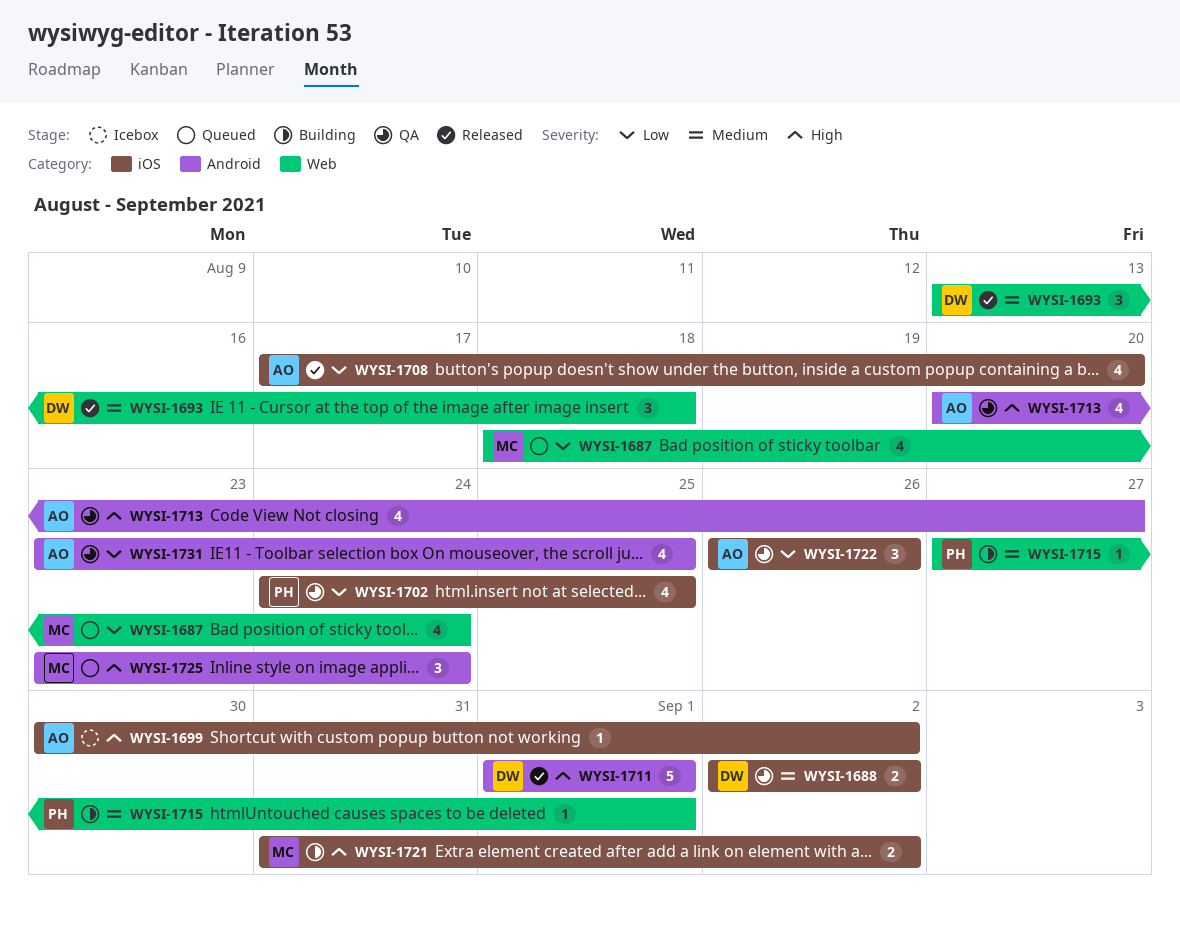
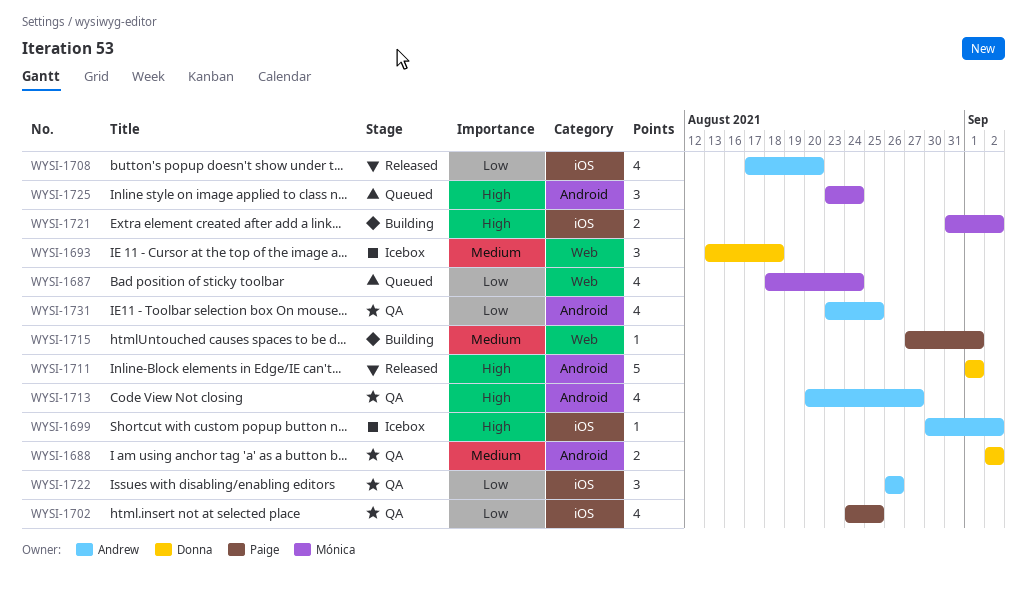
WYSI-1688, label: iOS -> Android
WYSI-1693, status: Released -> Icebox

